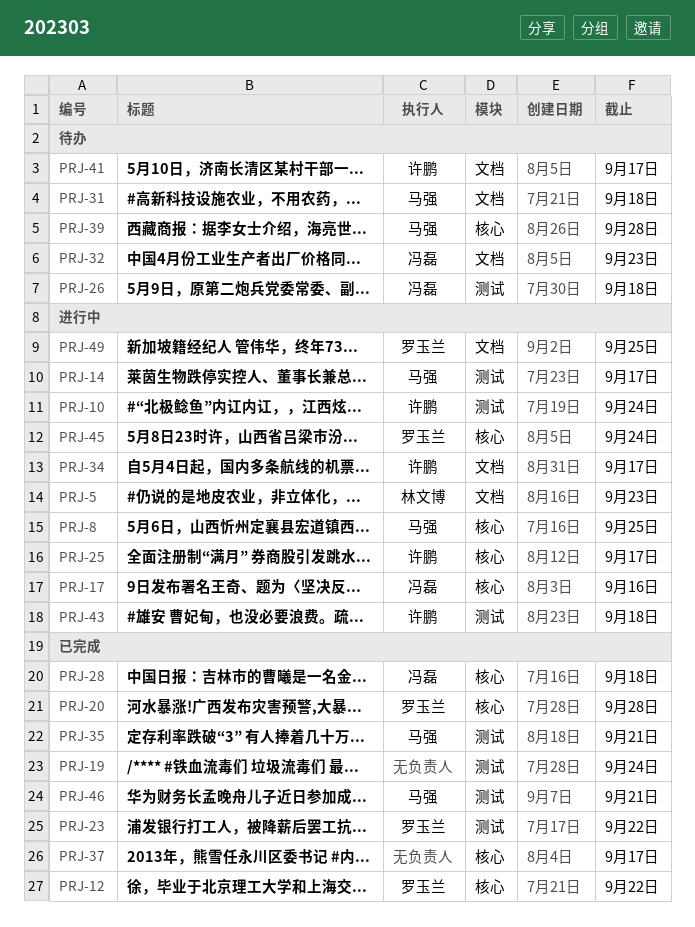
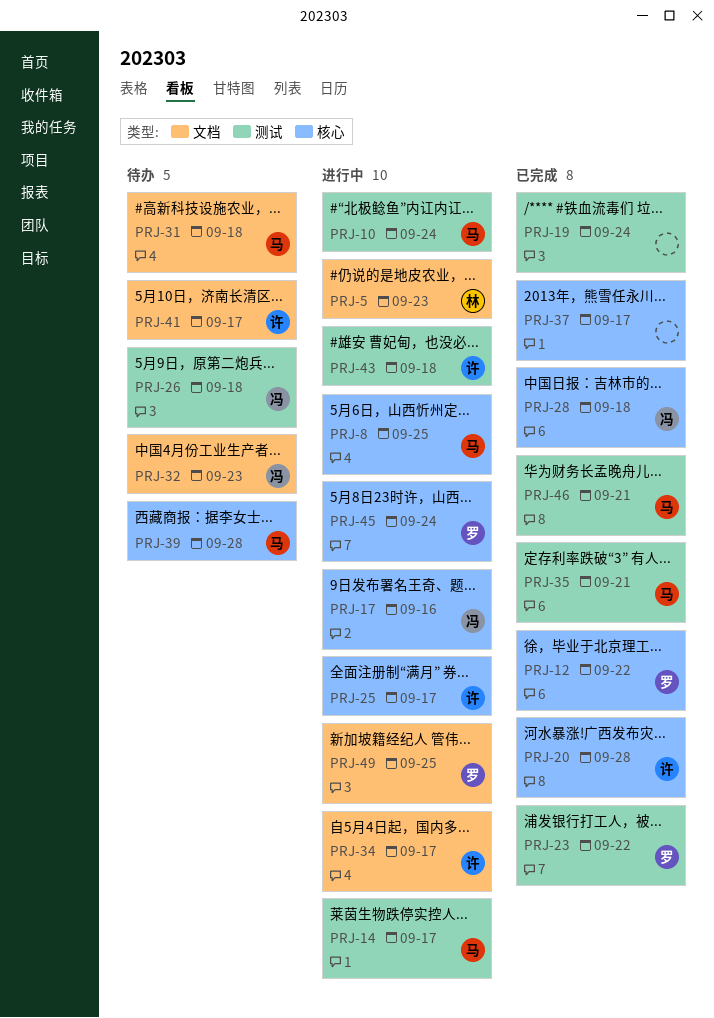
PRJ-10, owner: 许鹏 -> 马强
PRJ-20, owner: 罗玉兰 -> 许鹏

